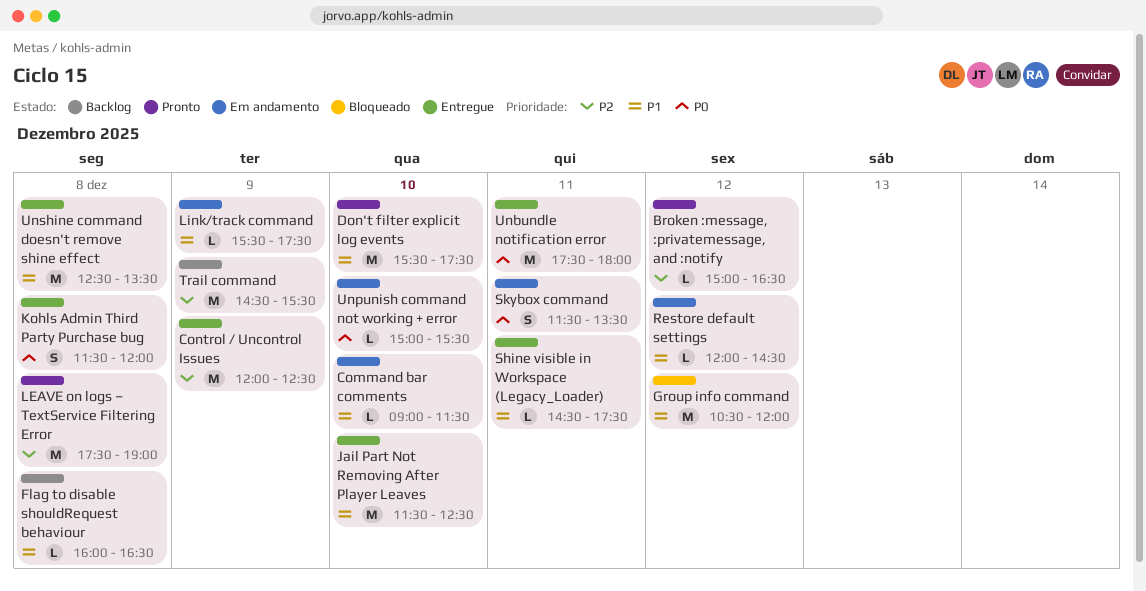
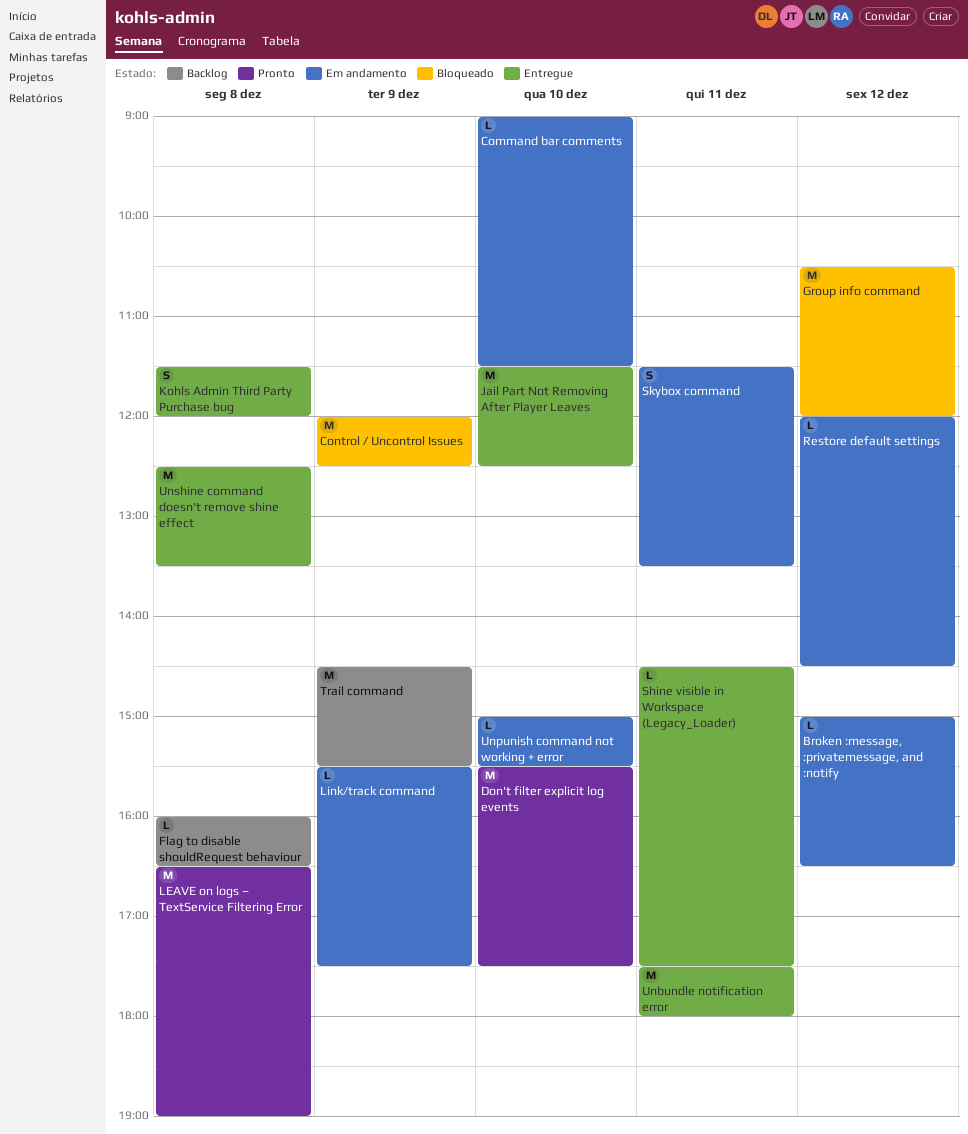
Broken :message, :privatemessage, and :notify, status: Pronto -> Em andamento
Control / Uncontrol Issues, status: Entregue -> Bloqueado
LEAVE on logs – TextService Filtering Error, begins: 17:30 -> 16:30

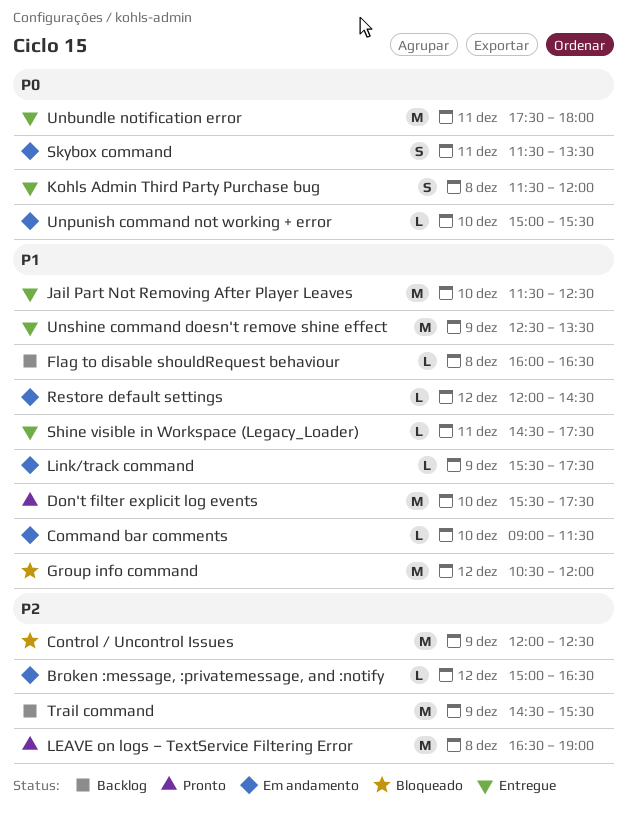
Unshine command doesn't remove shine effect, day: Dec 8 -> Dec 9

